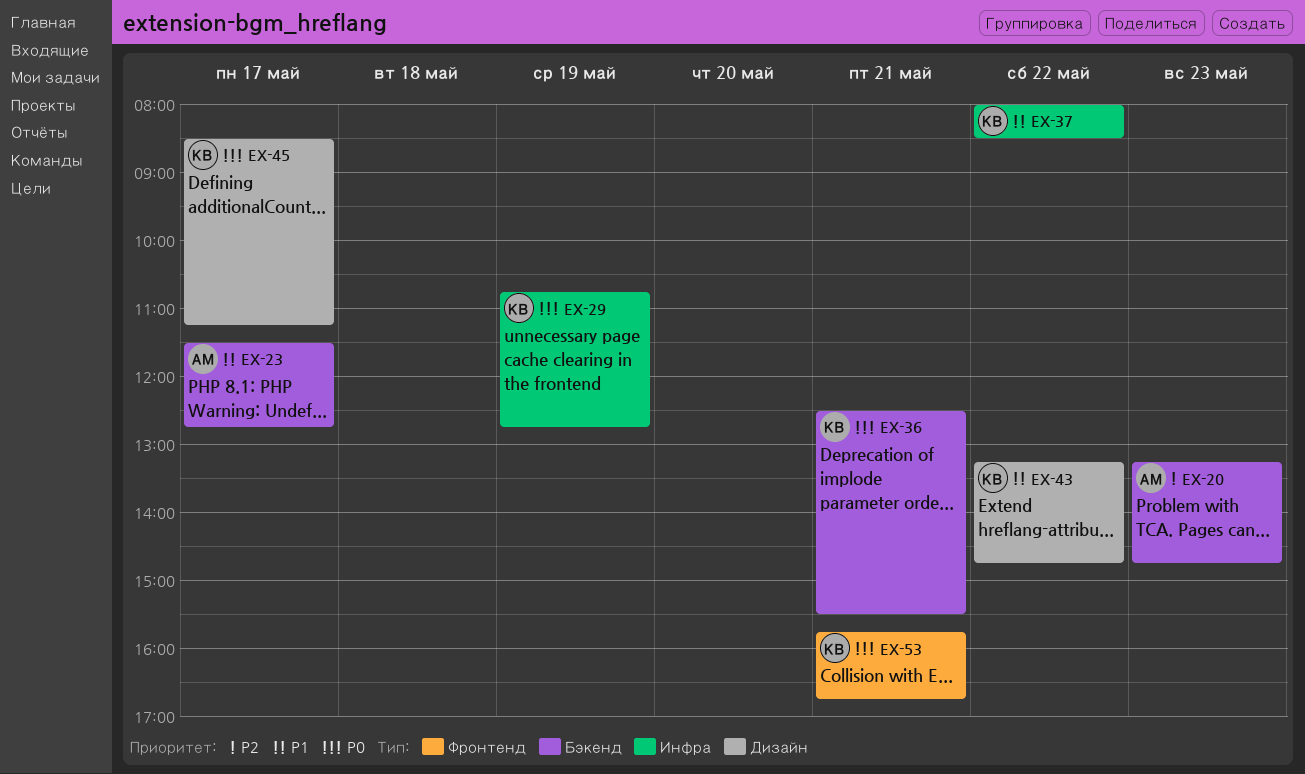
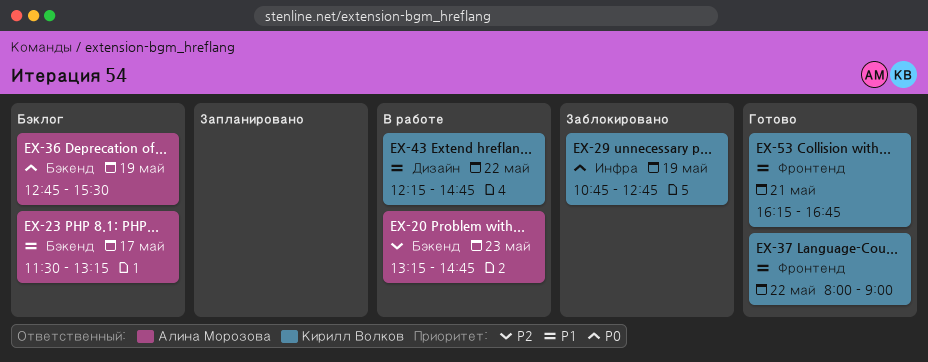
EX-23, ends: 12:45 -> 13:15
EX-36, owner: Кирилл Волков -> Алина Морозова
EX-36, day: May 21 -> May 19
EX-36, begins: 12:30 -> 12:45
EX-37, label: Инфра -> Фронтенд
EX-37, ends: 08:30 -> 09:00
EX-43, begins: 13:15 -> 12:15
EX-45: present -> none
EX-53, priority: P0 -> P1
EX-53, begins: 15:45 -> 16:15

